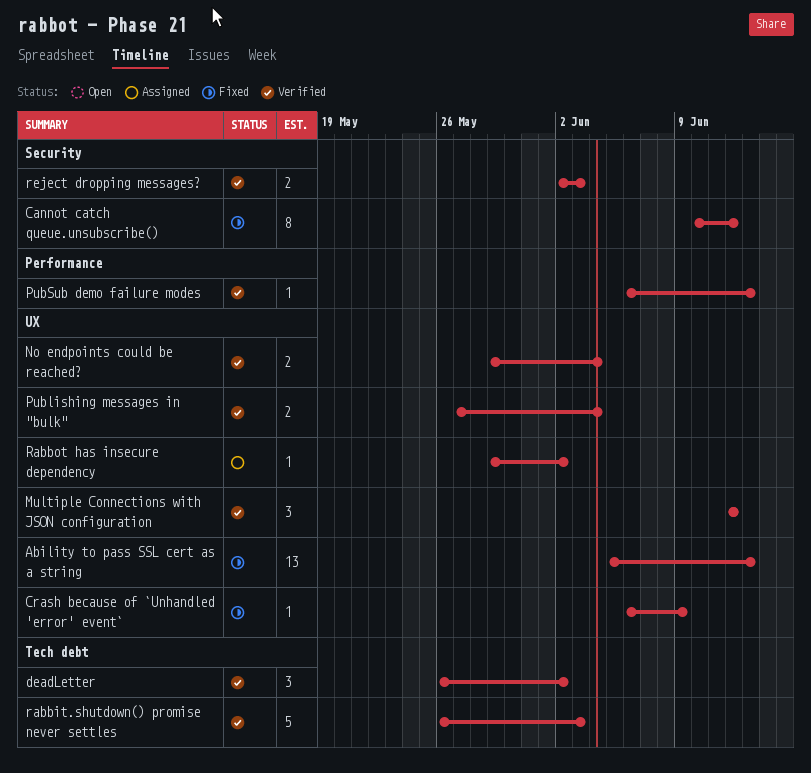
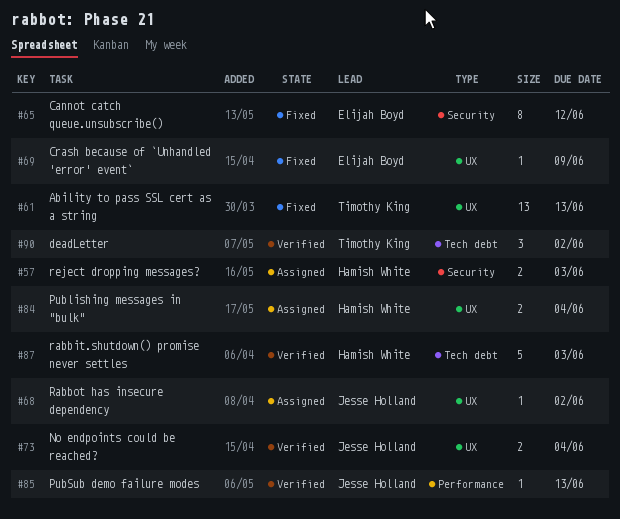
Multiple Connections with JSON configuration: present -> none
Publishing messages in "bulk", status: Verified -> Assigned
reject dropping messages?, status: Verified -> Assigned

